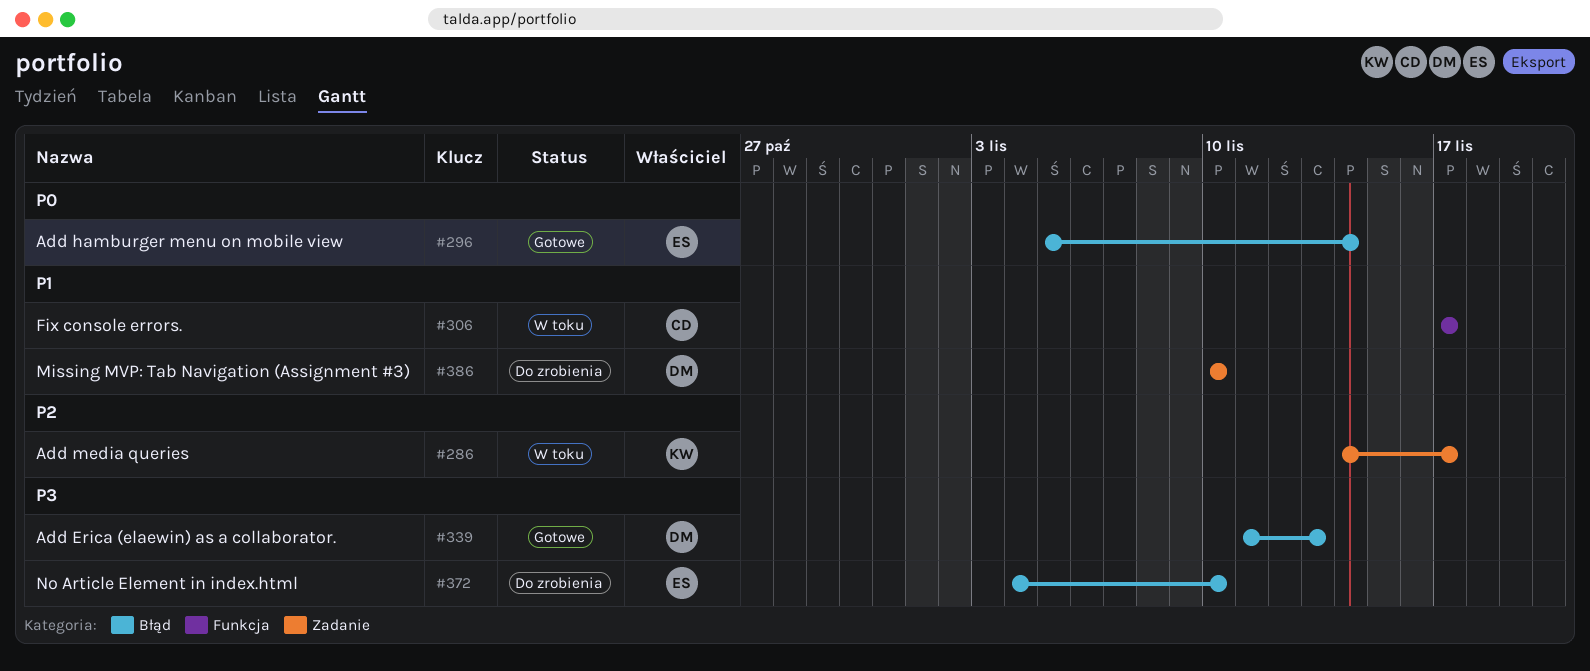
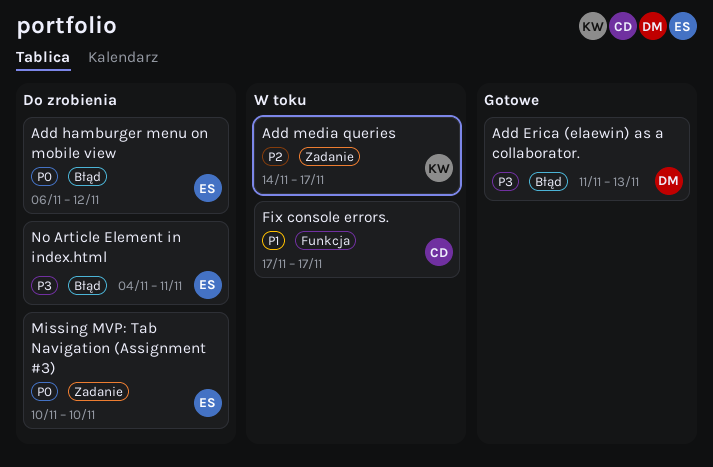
Add hamburger menu on mobile view, status: Gotowe -> Do zrobienia
Add hamburger menu on mobile view, start: Nov 5 -> Nov 6
Add hamburger menu on mobile view, due: Nov 14 -> Nov 12
Missing MVP: Tab Navigation (Assignment #3), owner: DM -> ES
Missing MVP: Tab Navigation (Assignment #3), priority: P1 -> P0
No Article Element in index.html, due: Nov 10 -> Nov 11

